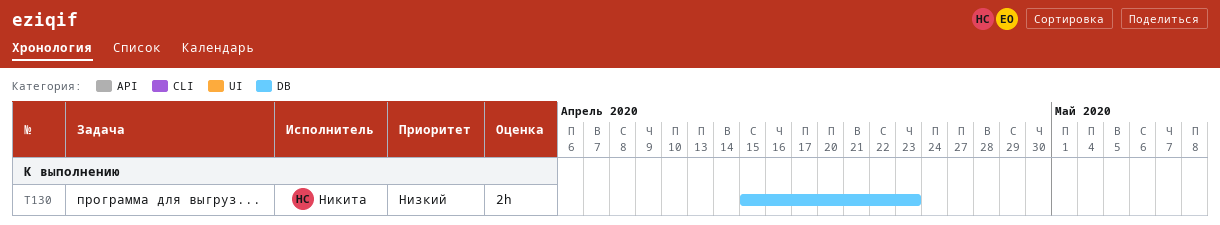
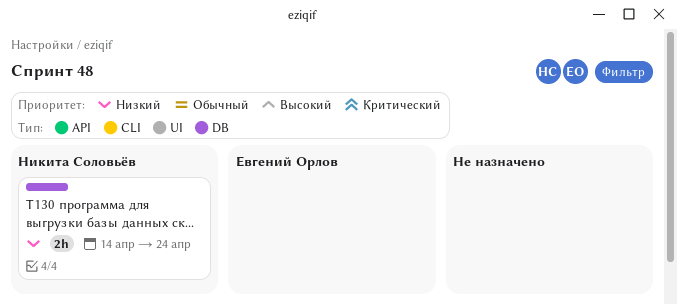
T130, start: Apr 15 -> Apr 14
T130, due: Apr 23 -> Apr 24

